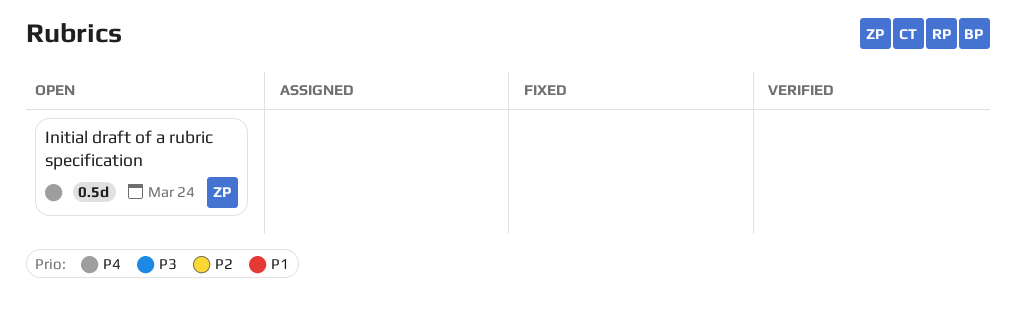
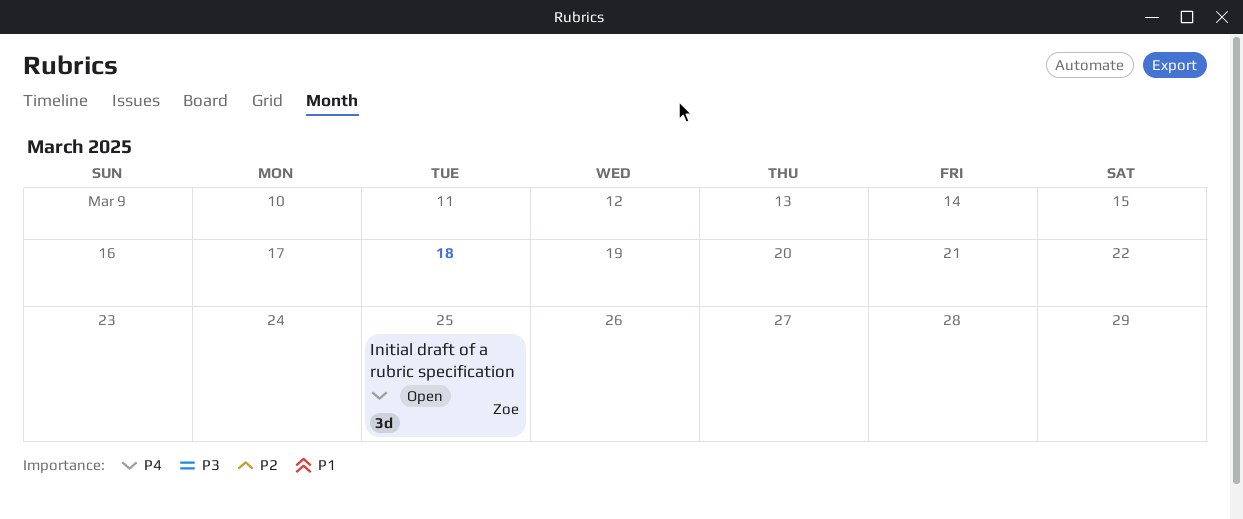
Initial draft of a rubric specification, estimate: 0.5d -> 3d
Initial draft of a rubric specification, due: Mar 24 -> Mar 25

